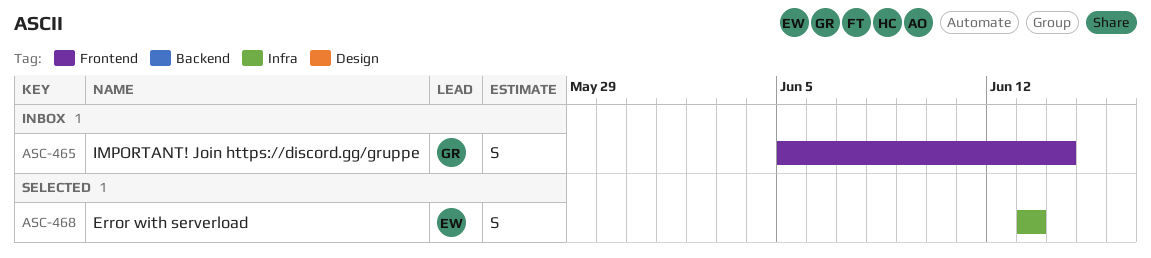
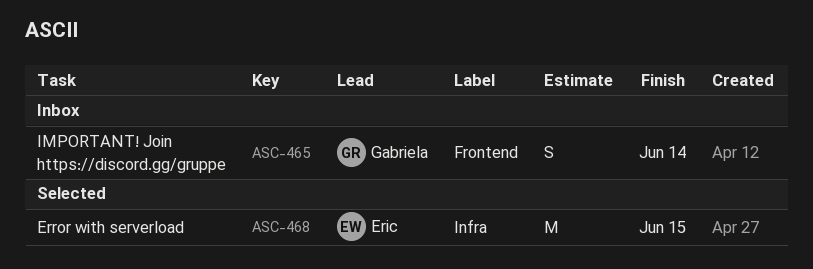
ASC-468, estimate: S -> M
ASC-468, due: Jun 13 -> Jun 15

